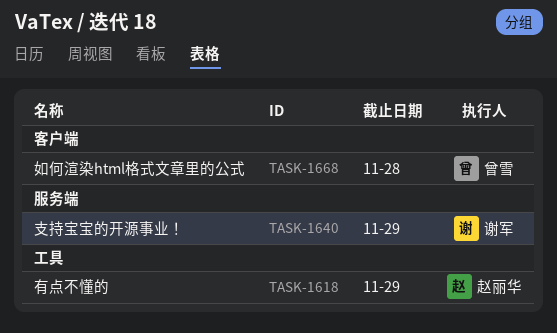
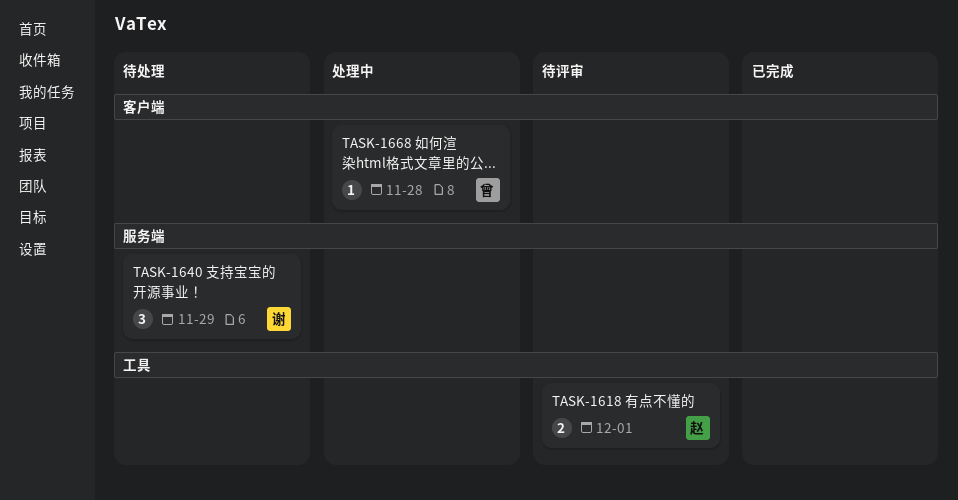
TASK-1618, due: Nov 29 -> Dec 1

